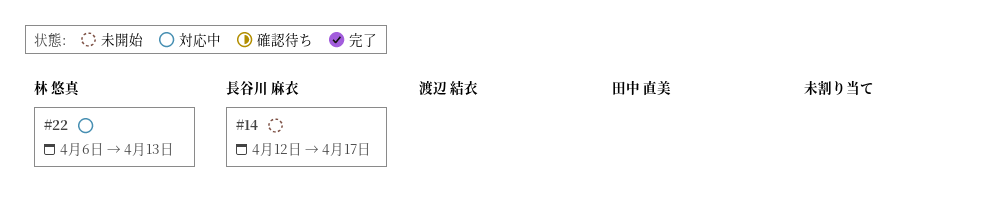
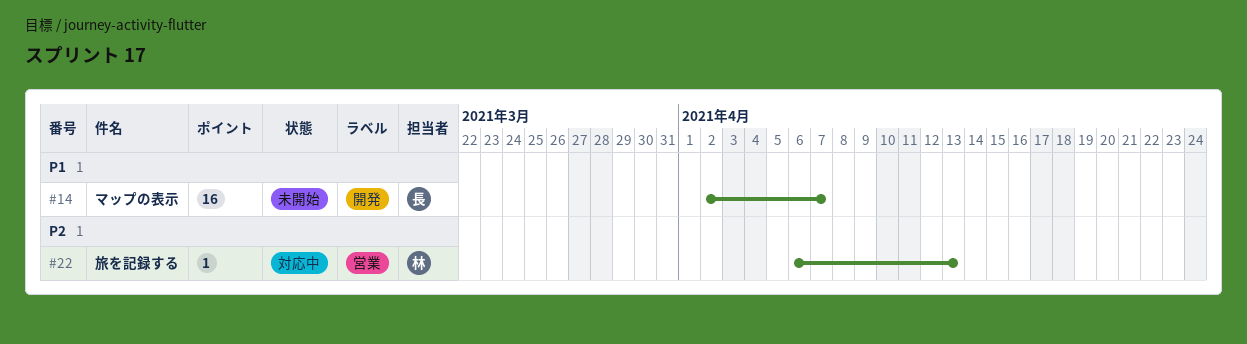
#14, start: Apr 12 -> Apr 2
#14, due: Apr 17 -> Apr 7

